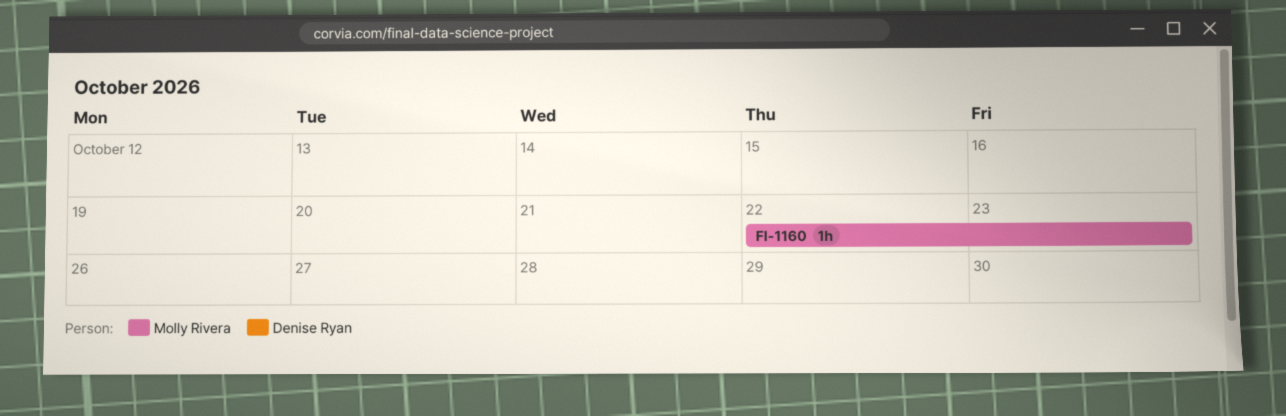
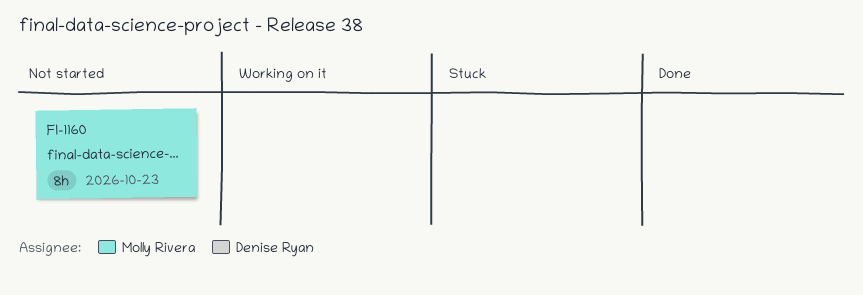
FI-1160, estimate: 1h -> 8h

